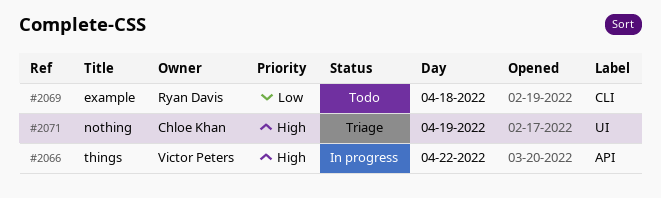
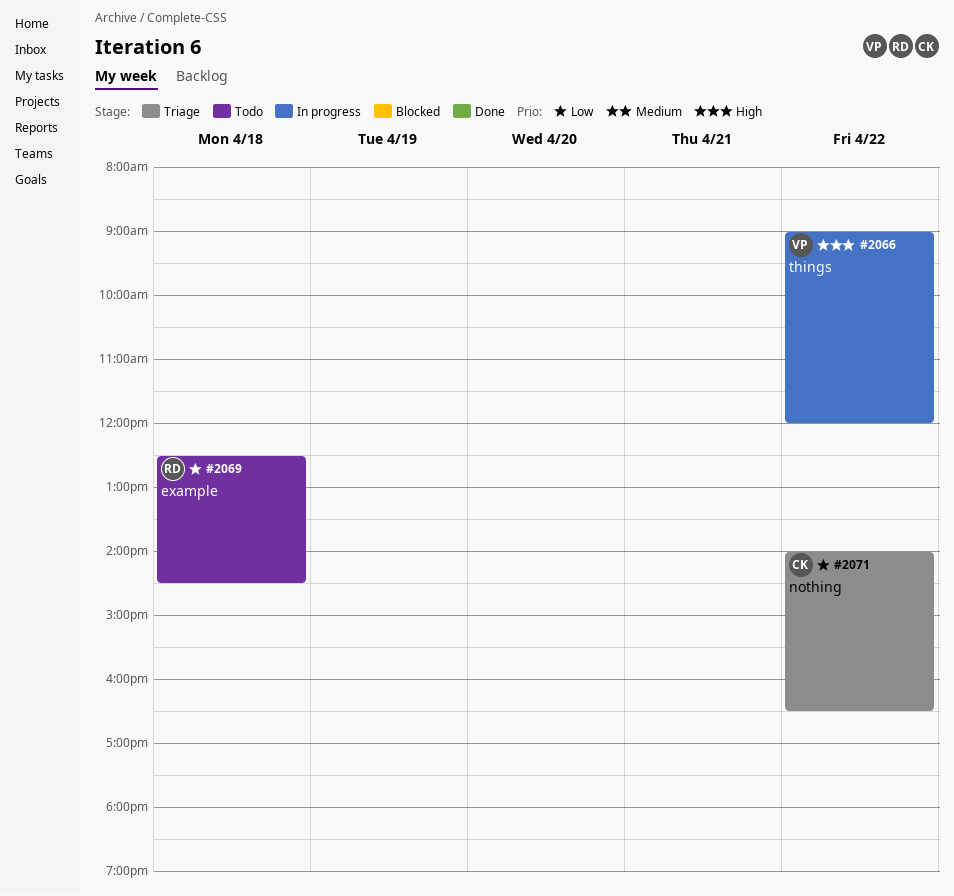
#2071, priority: High -> Low
#2071, day: Apr 19 -> Apr 22

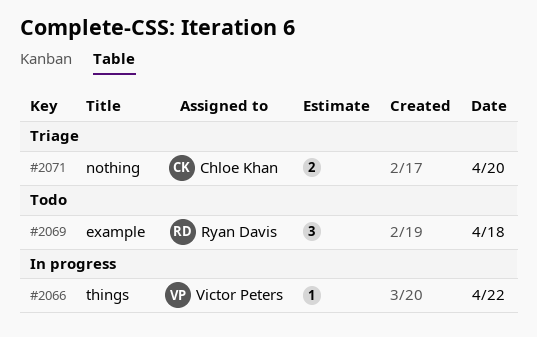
#2071, day: Apr 22 -> Apr 20

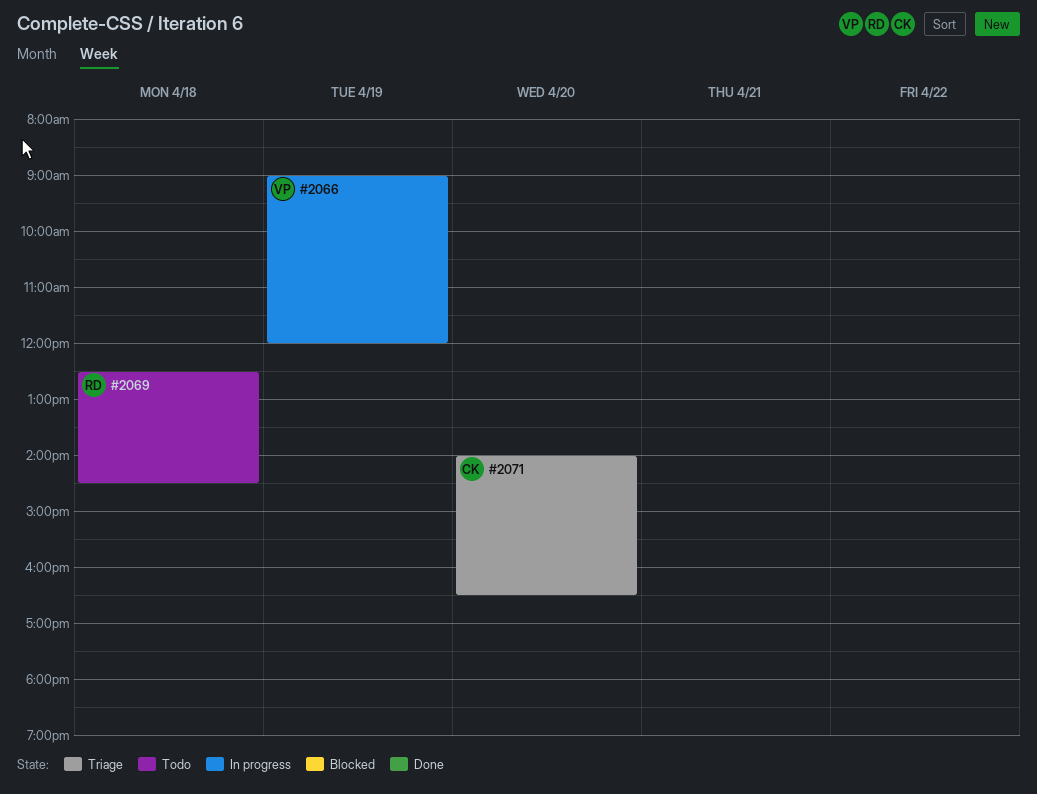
#2066, day: Apr 22 -> Apr 19

